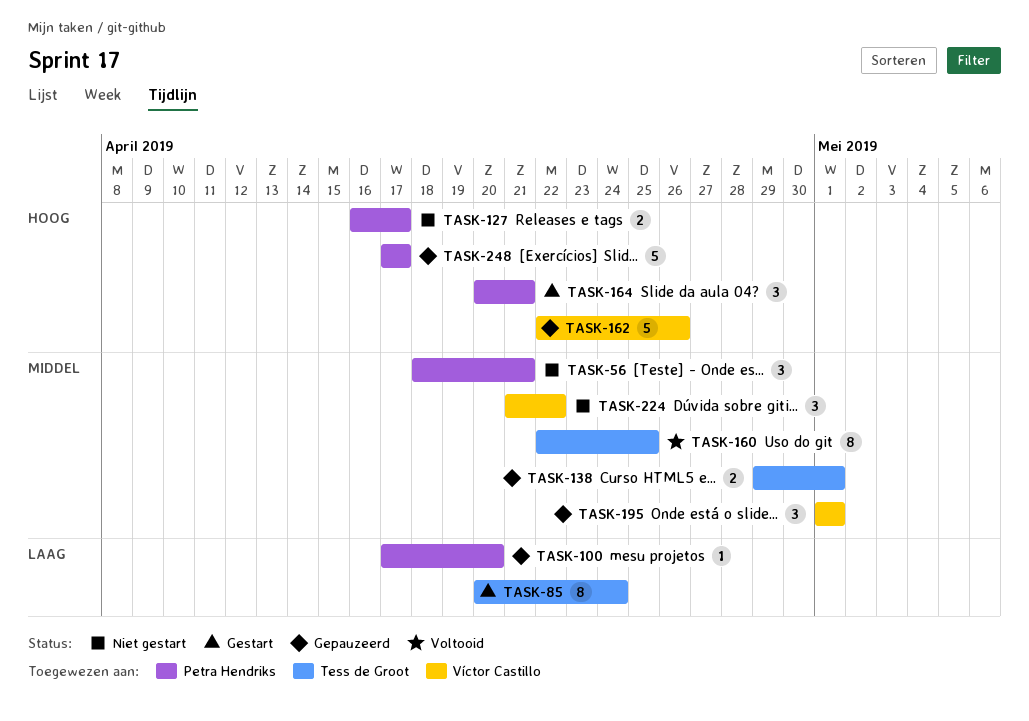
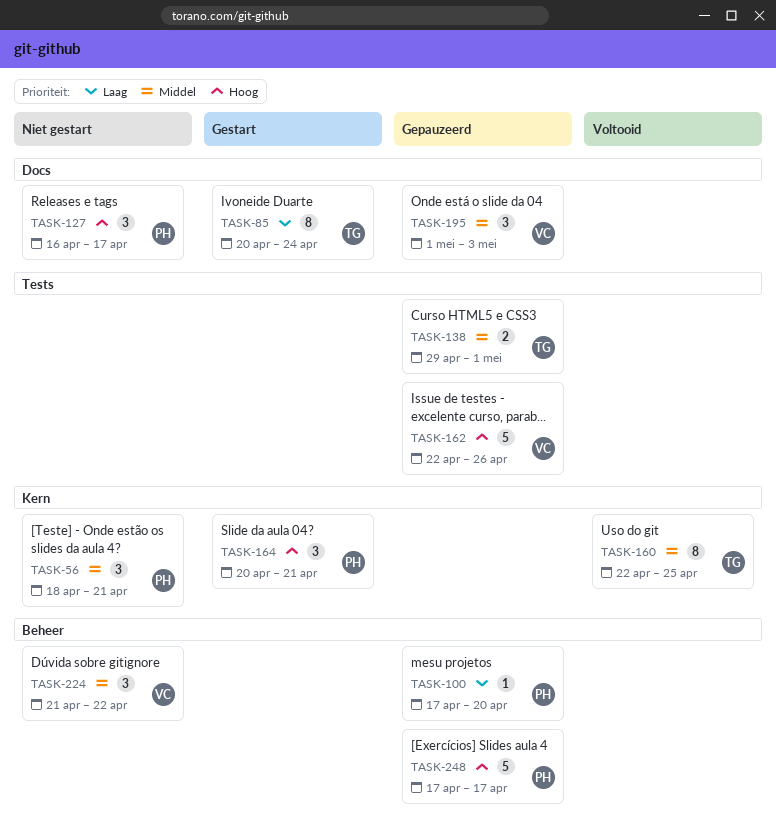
TASK-127, estimate: 2 -> 3
TASK-195, due: May 1 -> May 3

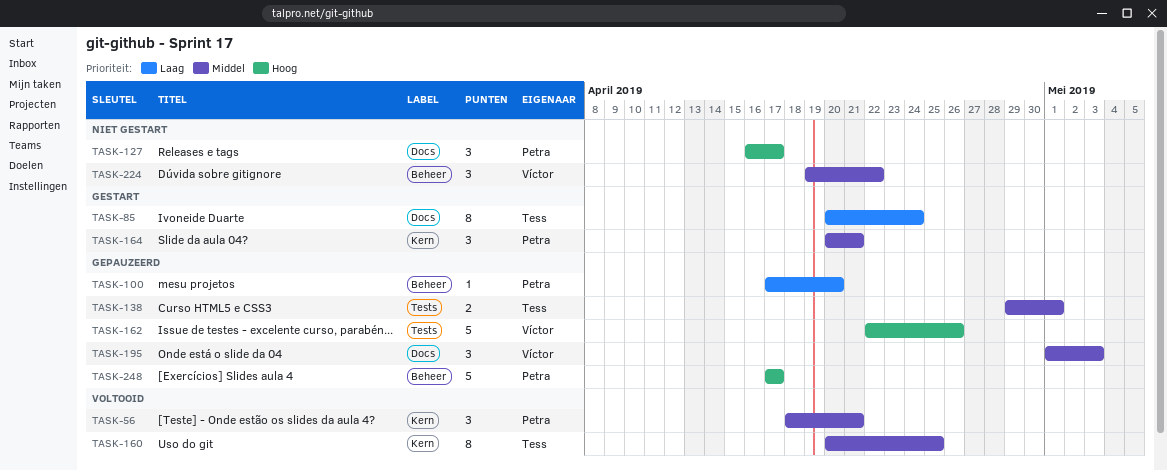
TASK-56, status: Niet gestart -> Voltooid
TASK-160, start: Apr 22 -> Apr 20
TASK-164, priority: Hoog -> Middel
TASK-224, start: Apr 21 -> Apr 19

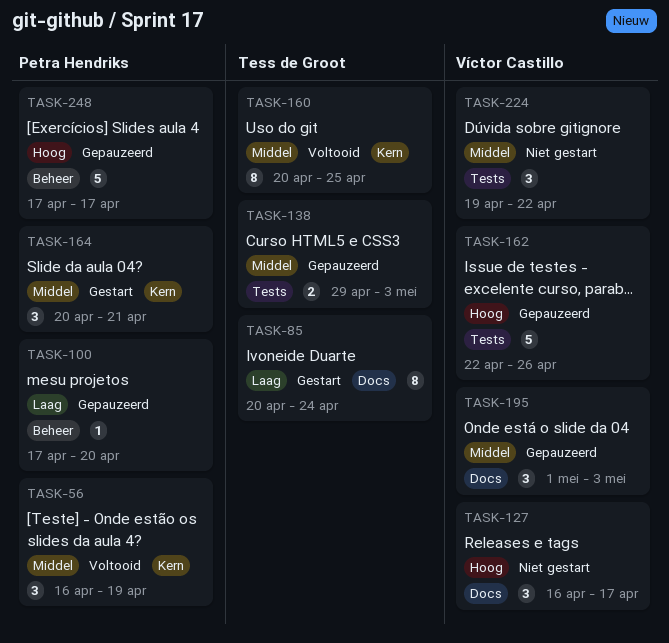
TASK-56, start: Apr 18 -> Apr 16
TASK-56, due: Apr 21 -> Apr 19
TASK-127, owner: Petra Hendriks -> Víctor Castillo
TASK-138, due: May 1 -> May 3
TASK-224, label: Beheer -> Tests

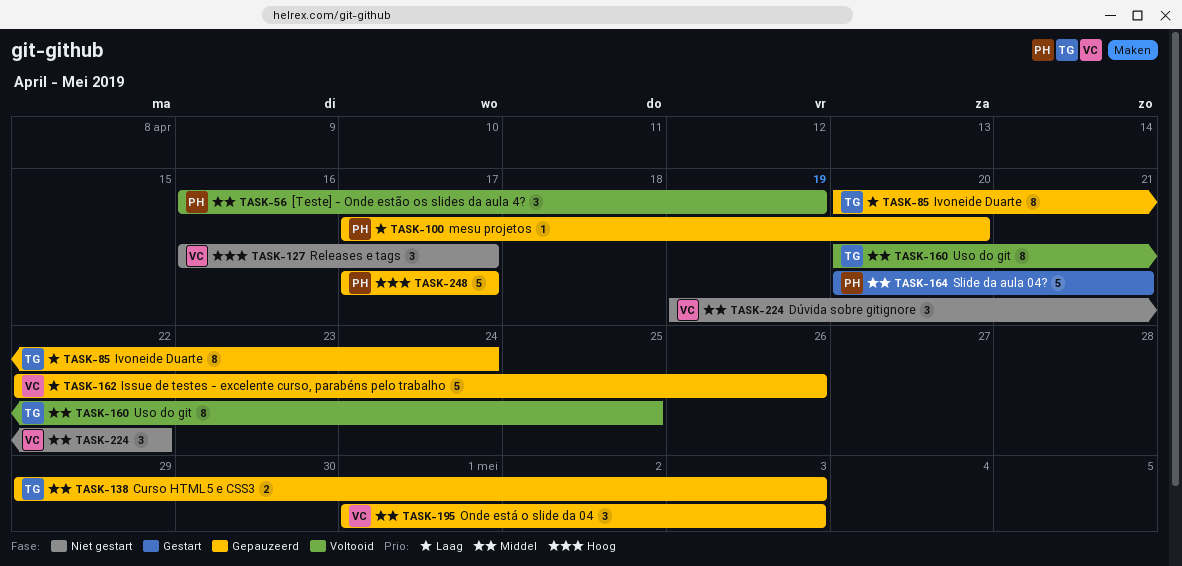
TASK-85, status: Gestart -> Gepauzeerd
TASK-162, priority: Hoog -> Laag
TASK-164, estimate: 3 -> 5

